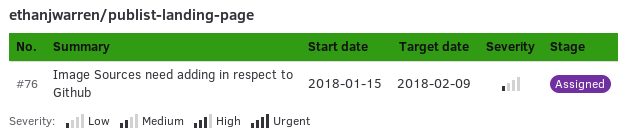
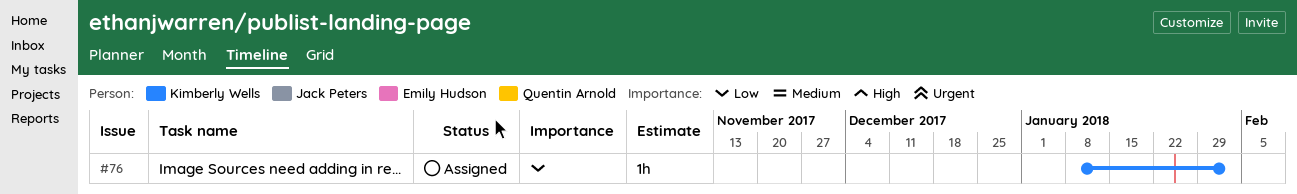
#76, start: Jan 15 -> Jan 8
#76, due: Feb 9 -> Feb 2

